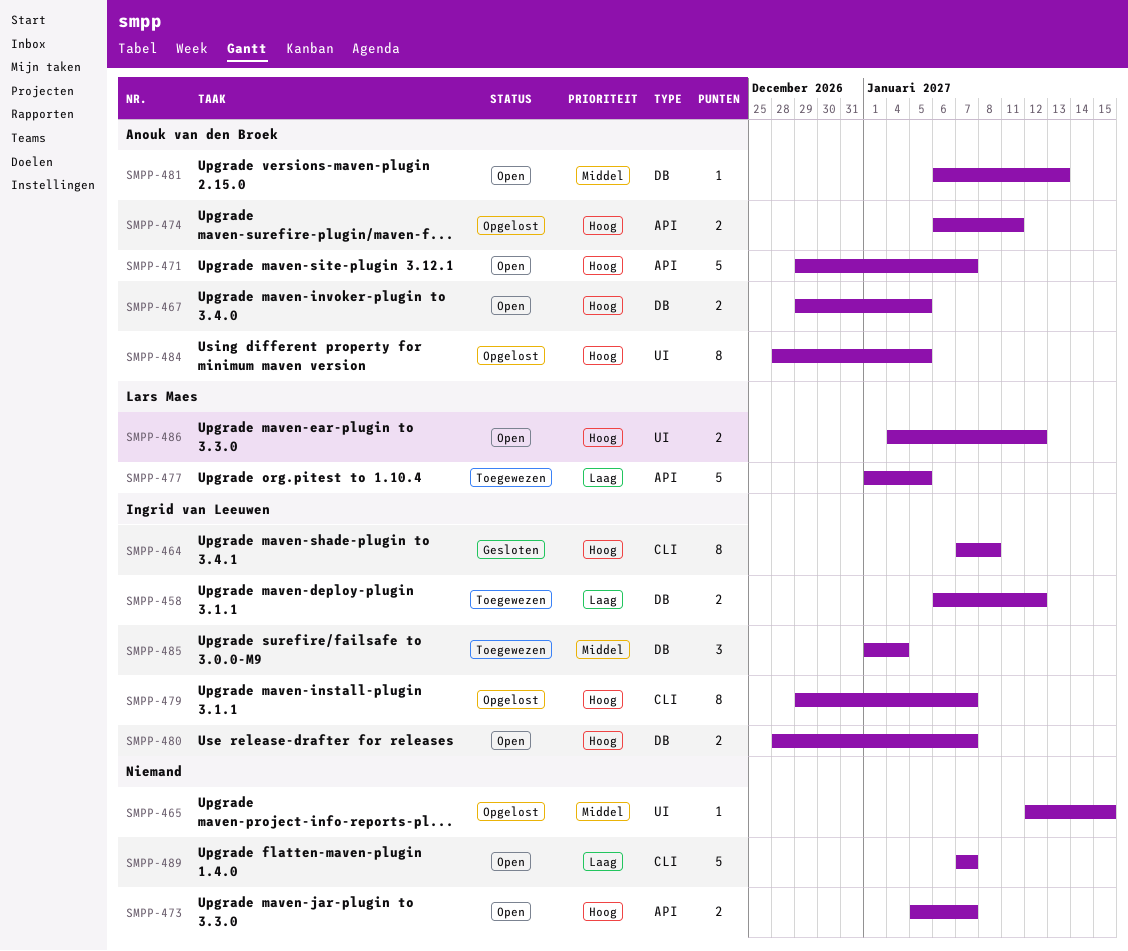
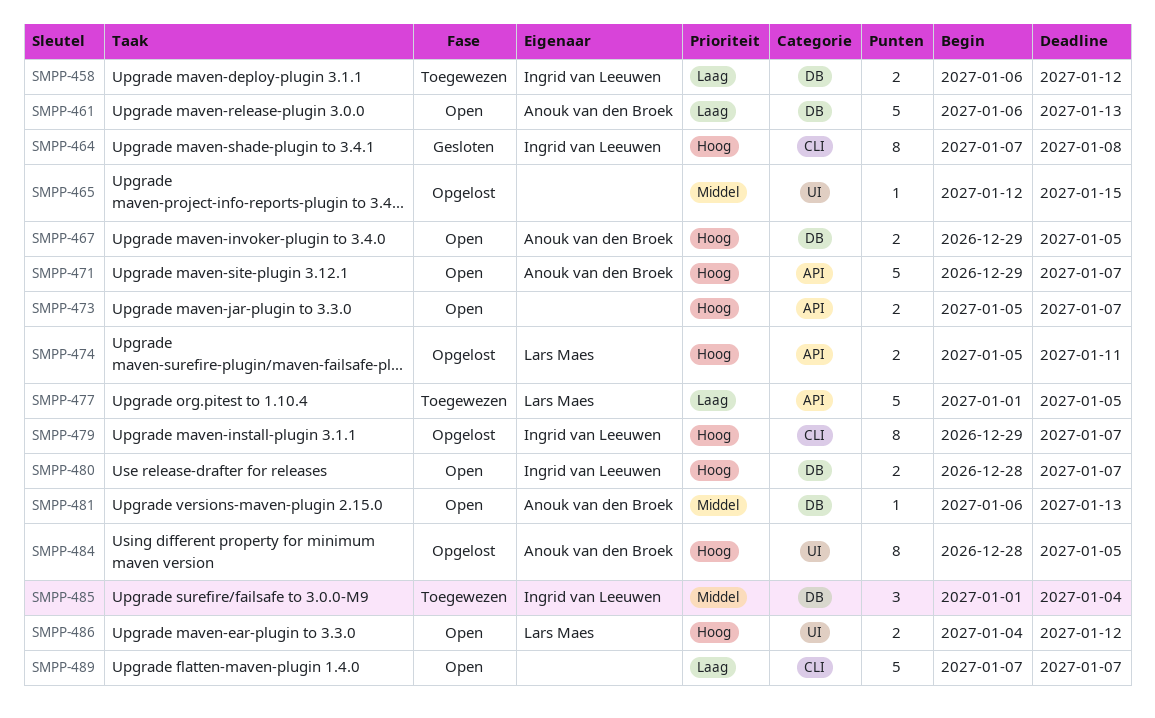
SMPP-461: none -> present
SMPP-474, owner: Anouk van den Broek -> Lars Maes
SMPP-474, start: Jan 6 -> Jan 5

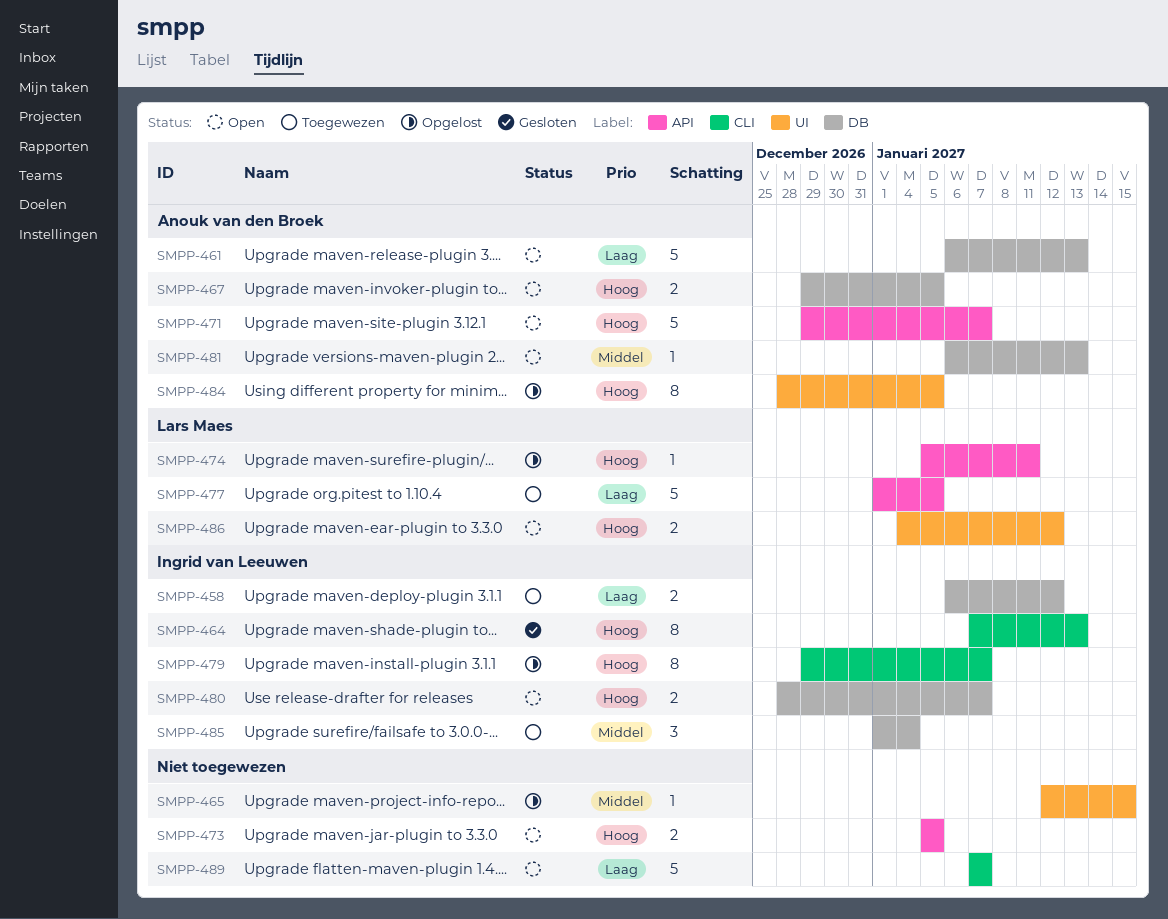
SMPP-464, due: Jan 8 -> Jan 13
SMPP-473, due: Jan 7 -> Jan 5
SMPP-474, estimate: 2 -> 1

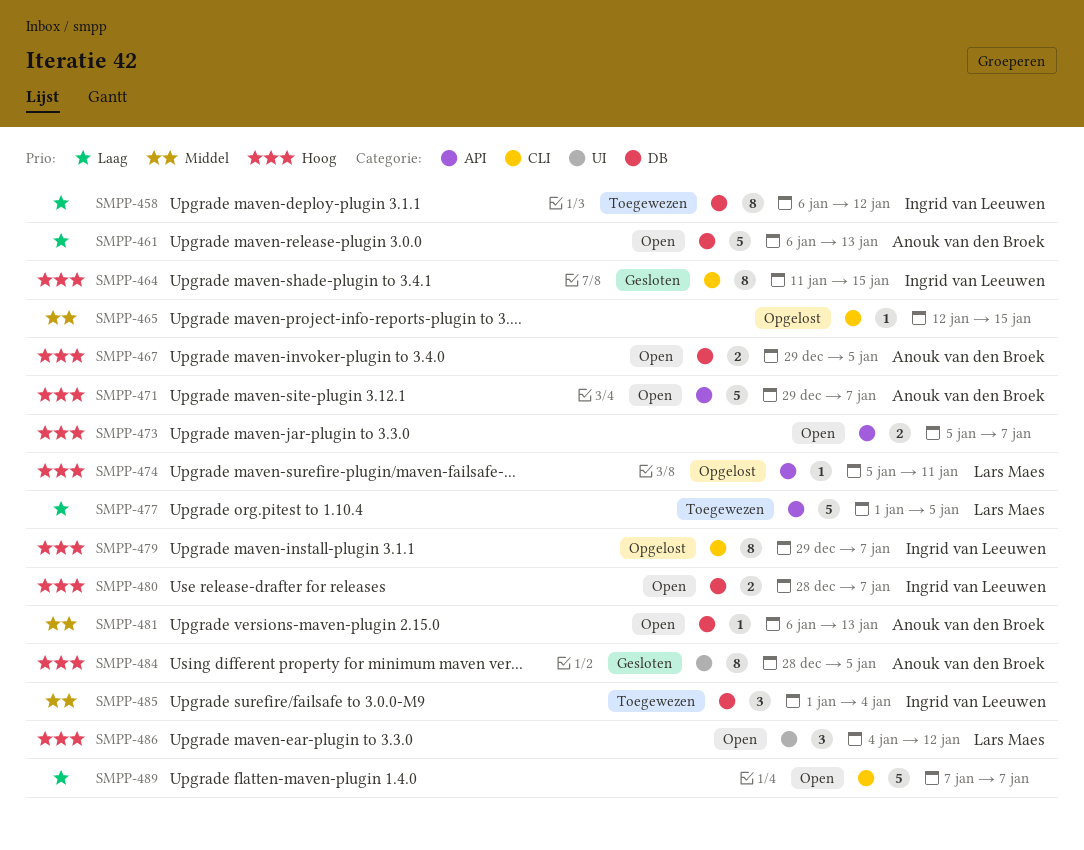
SMPP-458, estimate: 2 -> 8
SMPP-464, start: Jan 7 -> Jan 11
SMPP-464, due: Jan 13 -> Jan 15
SMPP-465, label: UI -> CLI
SMPP-473, due: Jan 5 -> Jan 7
SMPP-484, status: Opgelost -> Gesloten
SMPP-486, estimate: 2 -> 3

